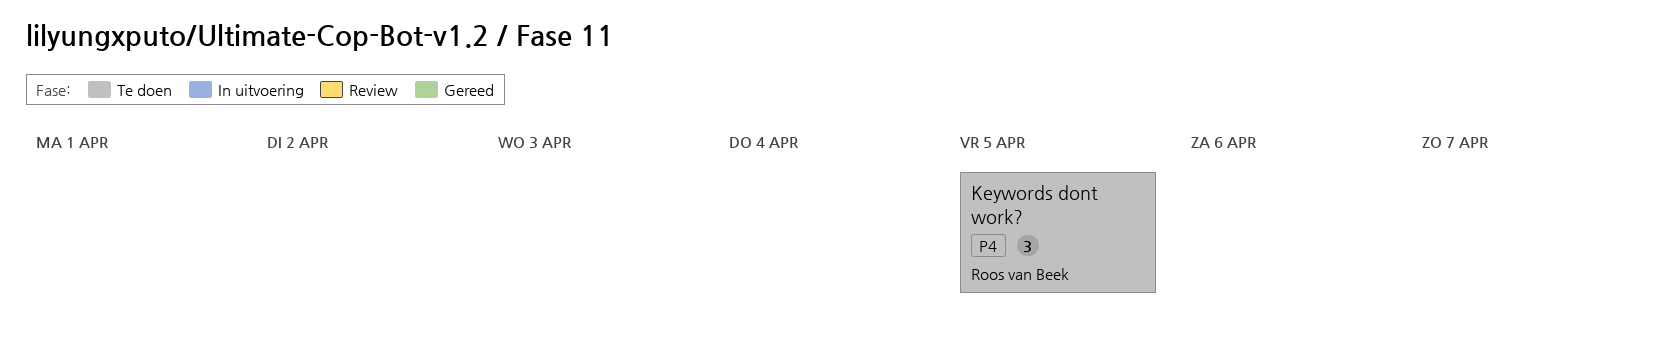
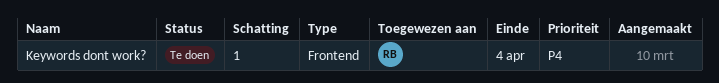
Keywords dont work?, estimate: 3 -> 1
Keywords dont work?, due: Apr 5 -> Apr 4

